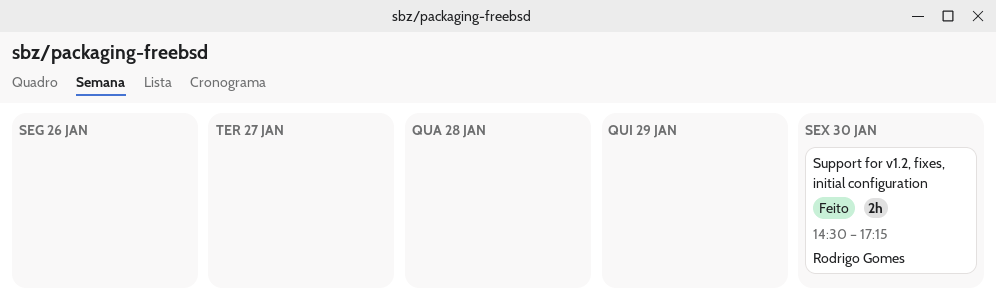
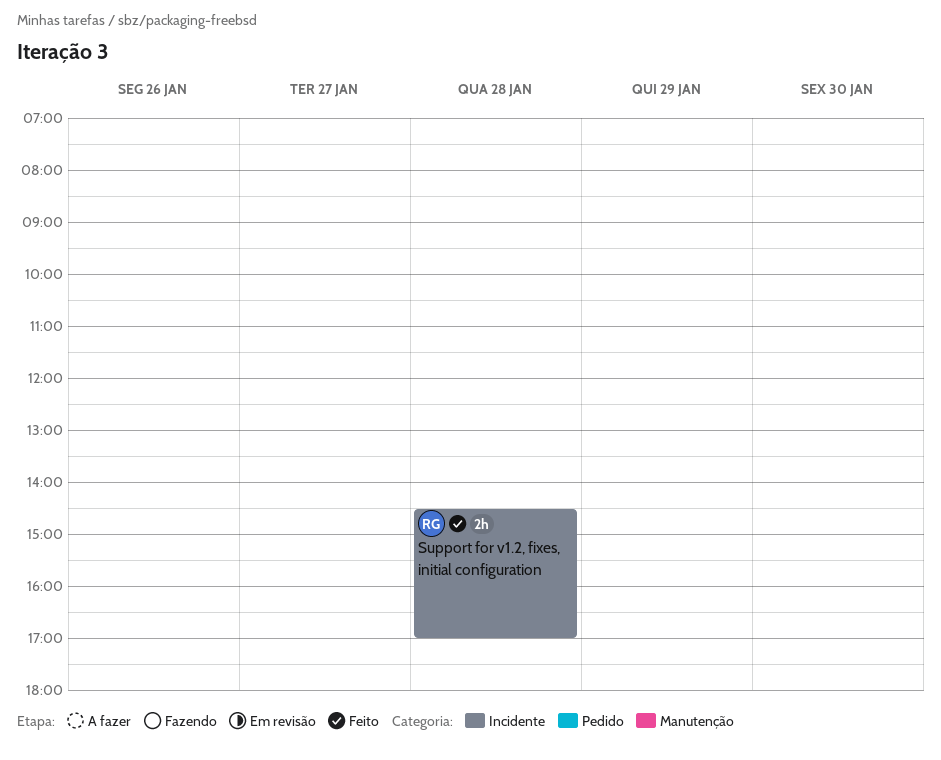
Support for v1.2, fixes, initial configuration, day: Jan 30 -> Jan 28
Support for v1.2, fixes, initial configuration, ends: 17:15 -> 17:00

